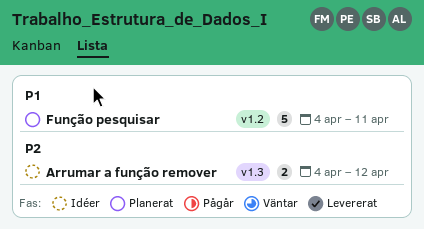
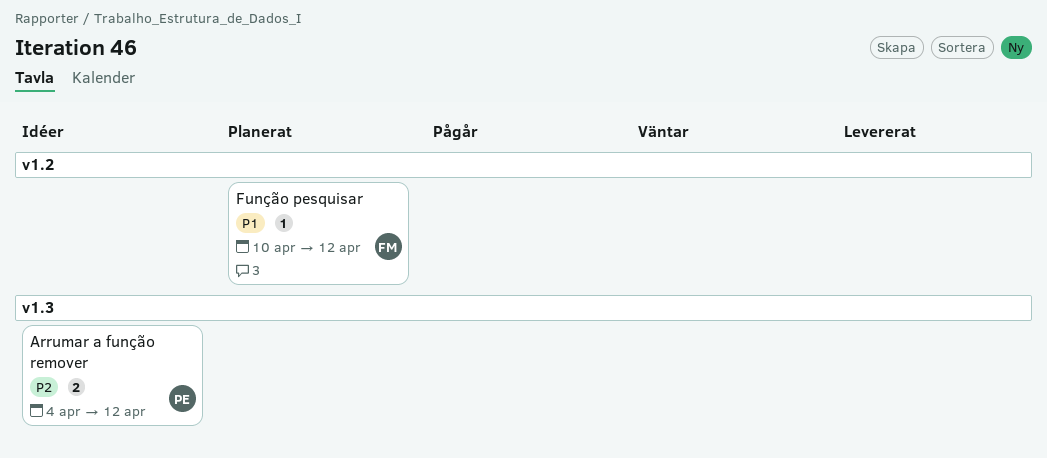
Função pesquisar, estimate: 5 -> 1
Função pesquisar, start: Apr 4 -> Apr 10
Função pesquisar, due: Apr 11 -> Apr 12

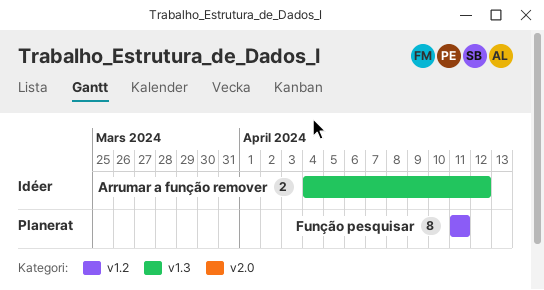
Função pesquisar, estimate: 1 -> 8
Função pesquisar, start: Apr 10 -> Apr 11
Função pesquisar, due: Apr 12 -> Apr 11

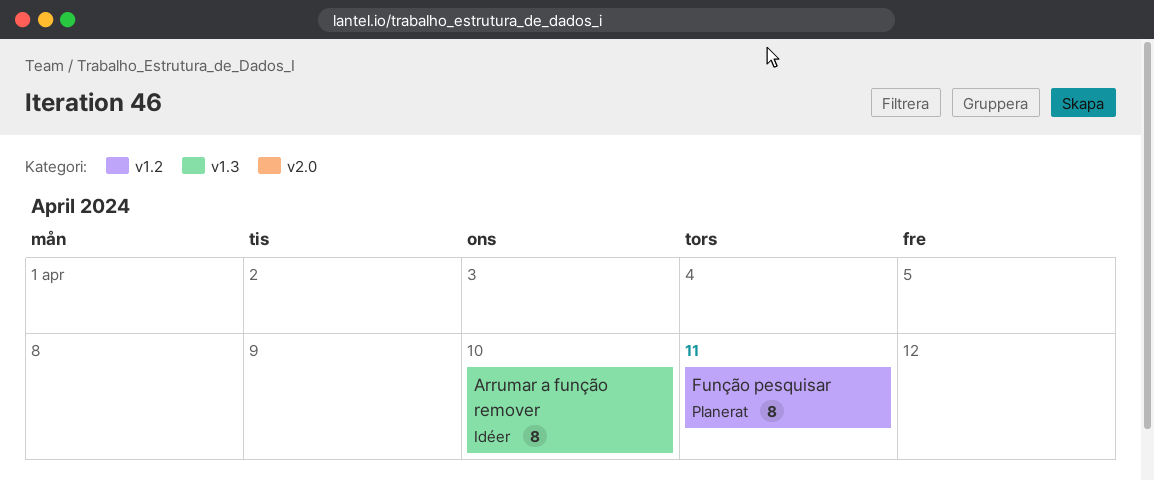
Arrumar a função remover, estimate: 2 -> 8
Arrumar a função remover, due: Apr 12 -> Apr 10

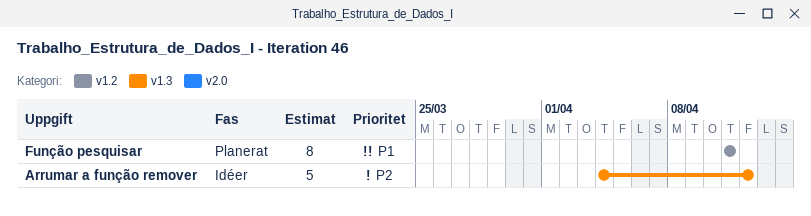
Arrumar a função remover, estimate: 8 -> 5
Arrumar a função remover, due: Apr 10 -> Apr 12

